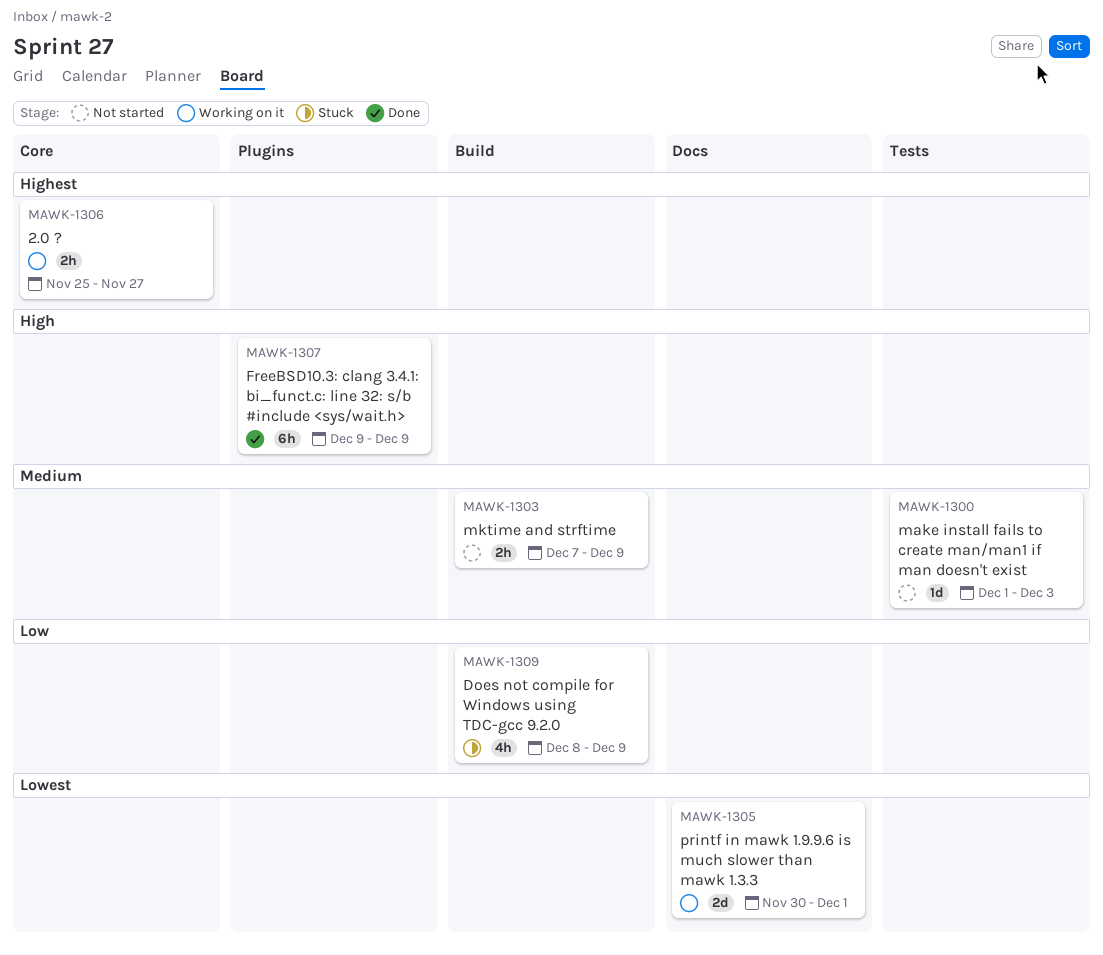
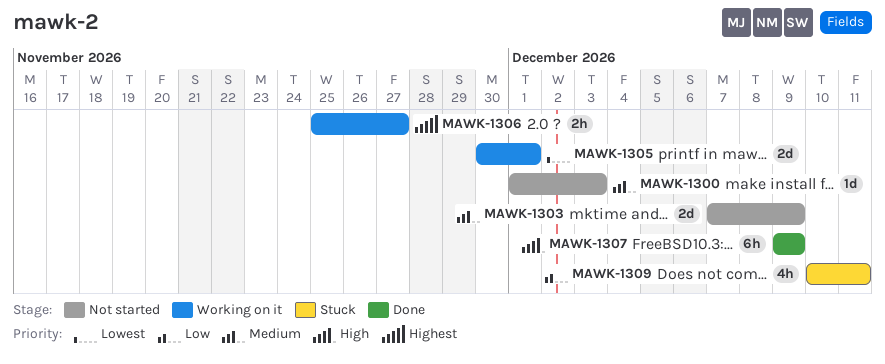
MAWK-1303, estimate: 2h -> 2d
MAWK-1309, start: Dec 8 -> Dec 10
MAWK-1309, due: Dec 9 -> Dec 11

